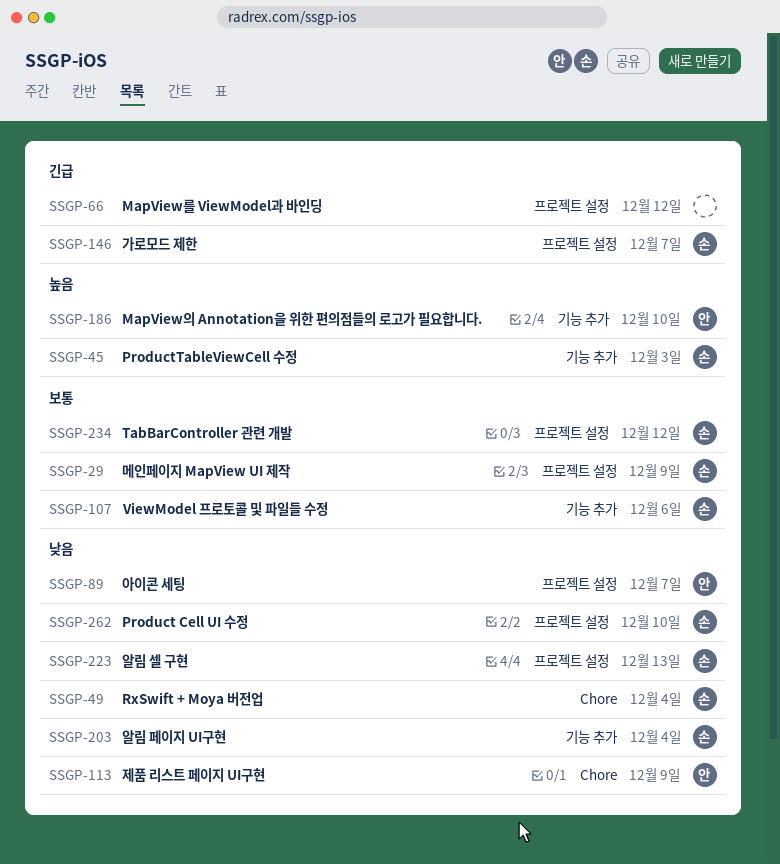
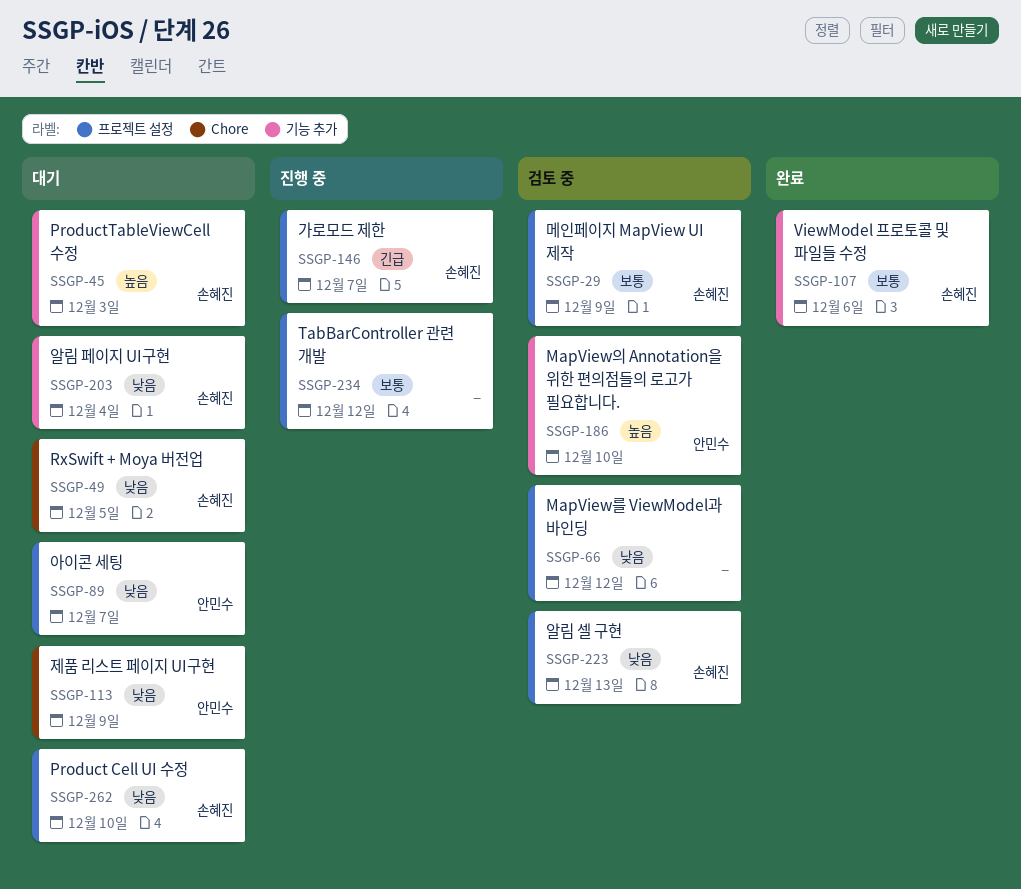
SSGP-49, due: Dec 4 -> Dec 5
SSGP-66, priority: 긴급 -> 낮음
SSGP-234, owner: 손혜진 -> none

